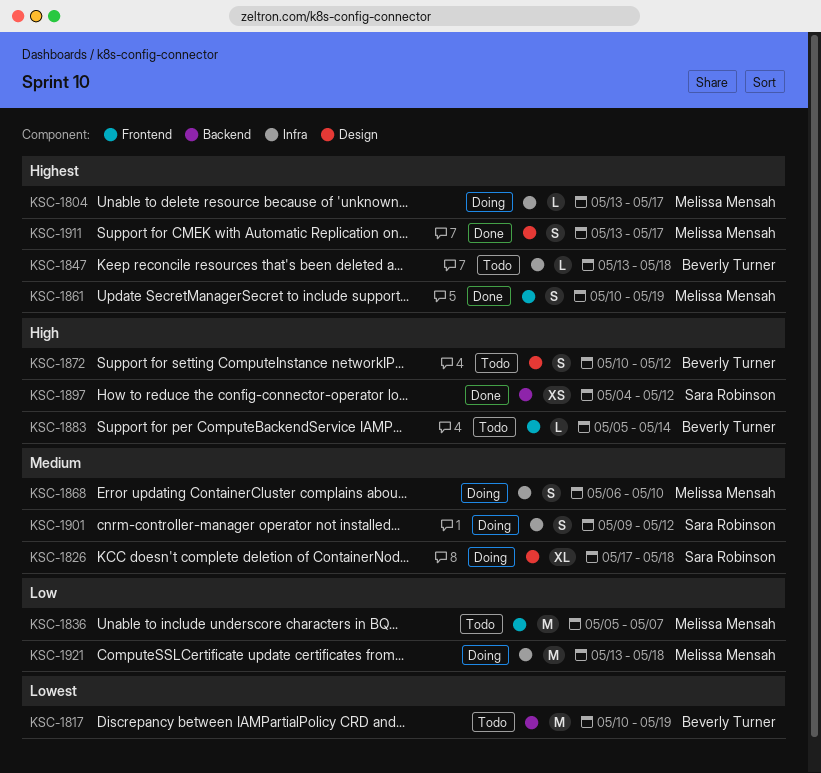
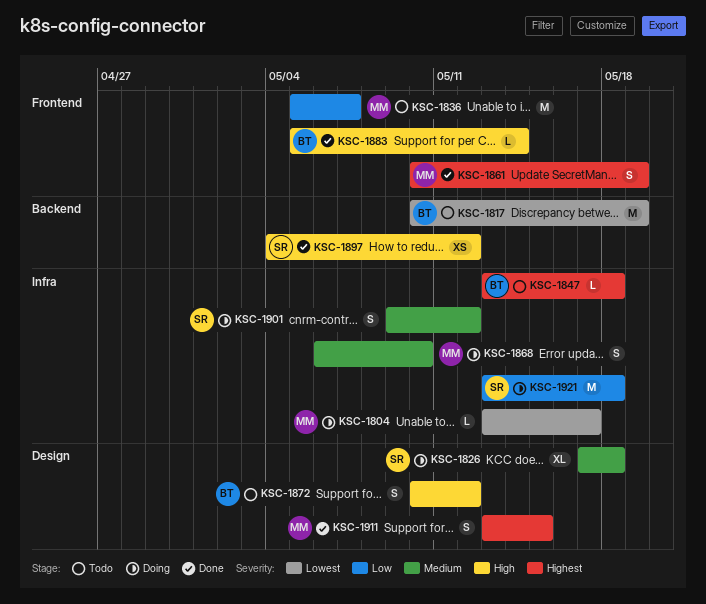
KSC-1804, priority: Highest -> Lowest
KSC-1883, status: Todo -> Done
KSC-1911, due: May 17 -> May 15
KSC-1921, owner: Melissa Mensah -> Sara Robinson

